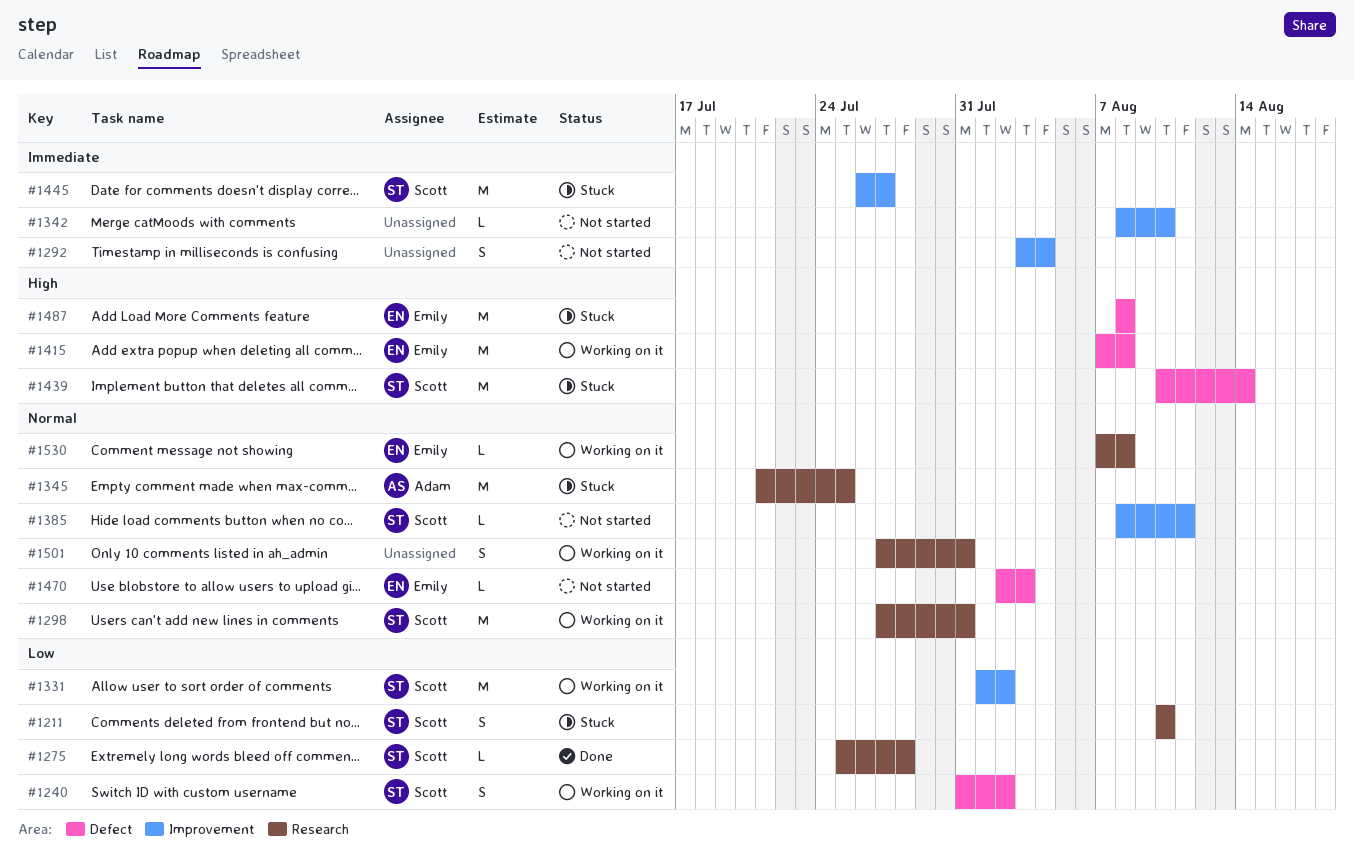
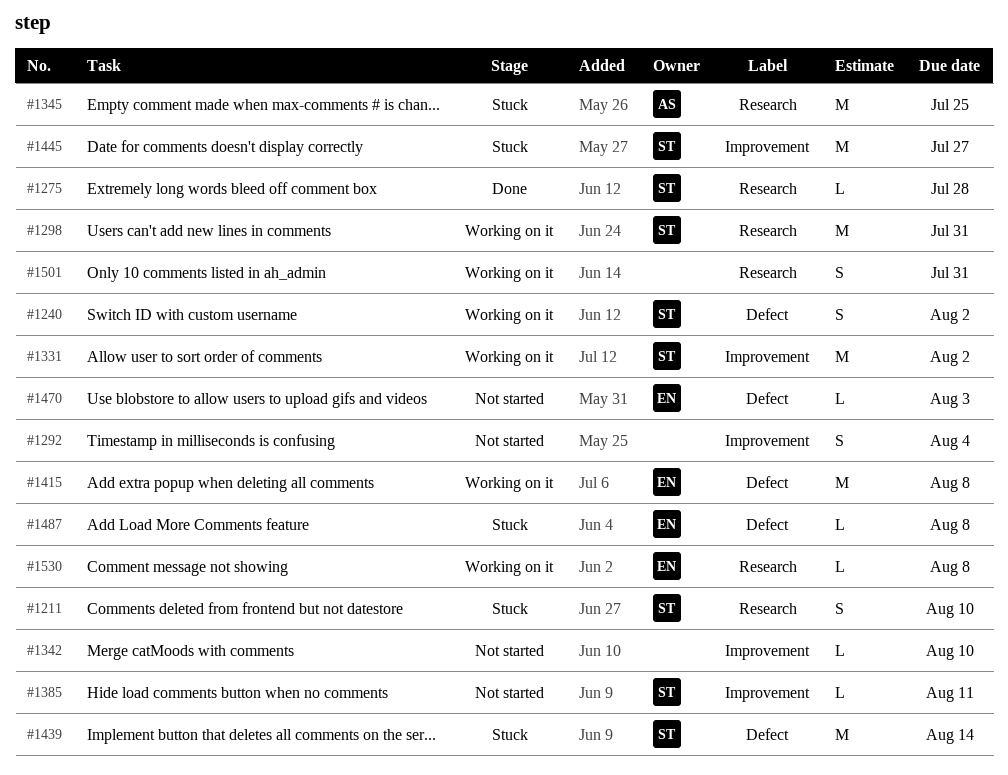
#1487, estimate: M -> L

